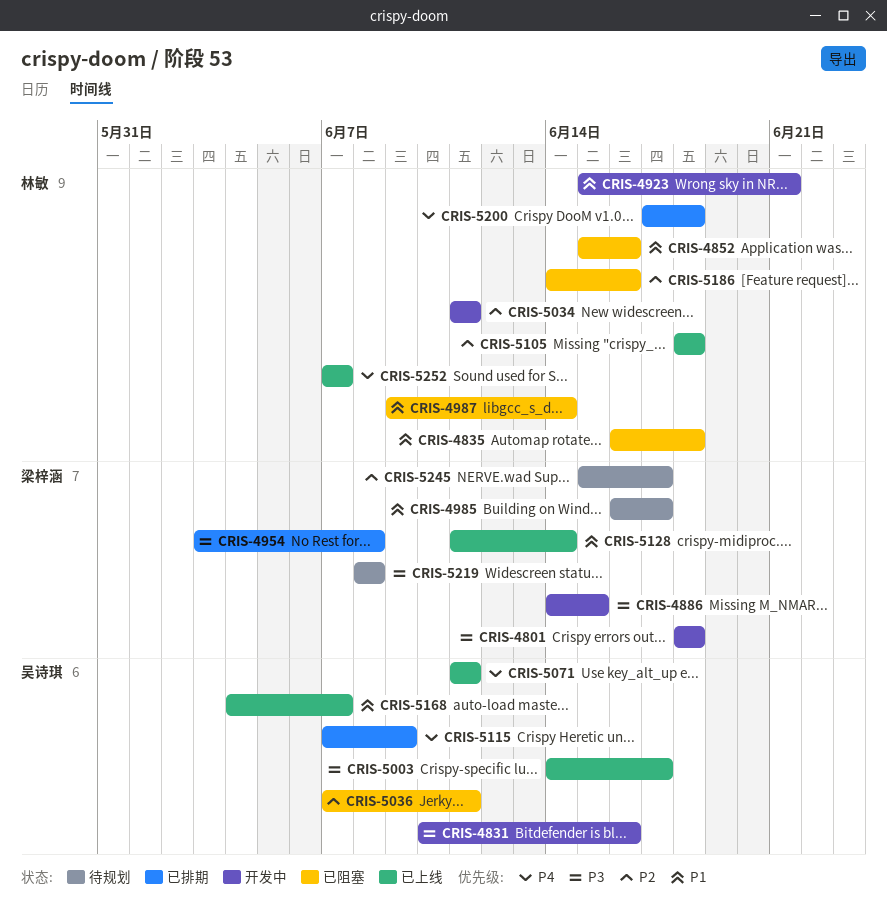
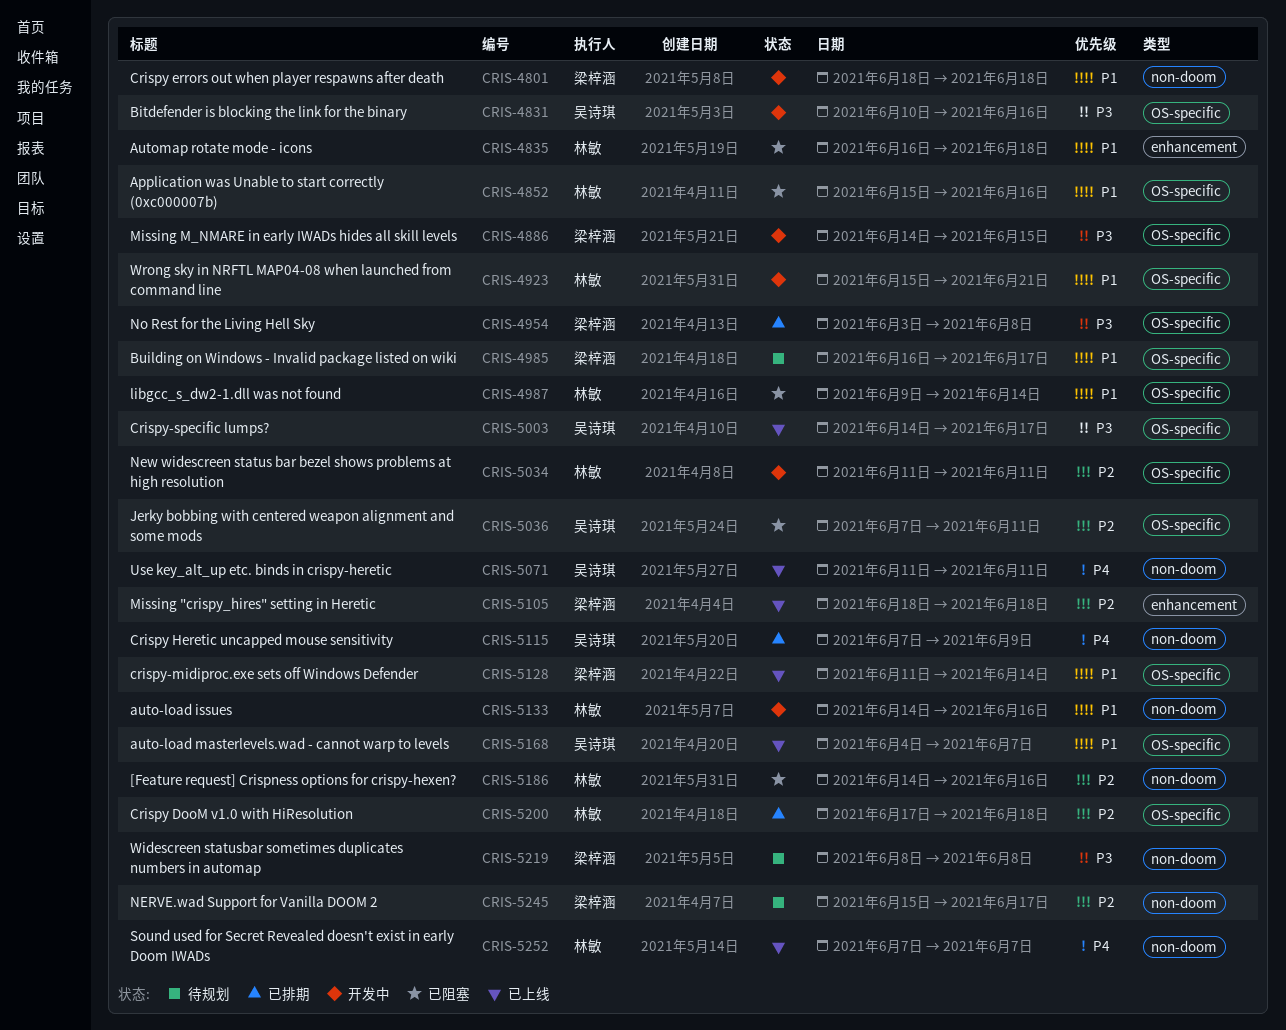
CRIS-4801, priority: P3 -> P1
CRIS-5105, owner: 林敏 -> 梁梓涵
CRIS-5133: none -> present
CRIS-5200, priority: P4 -> P2

